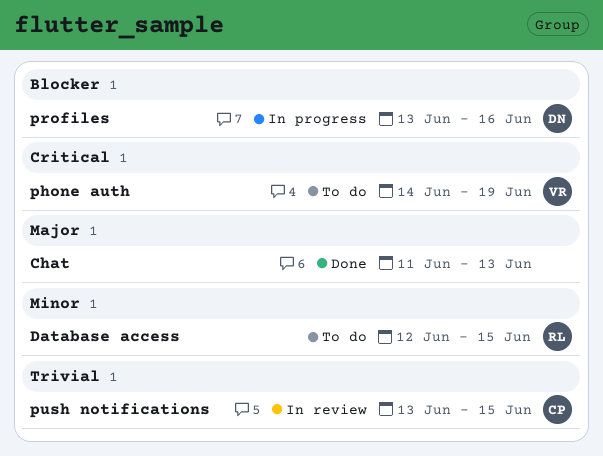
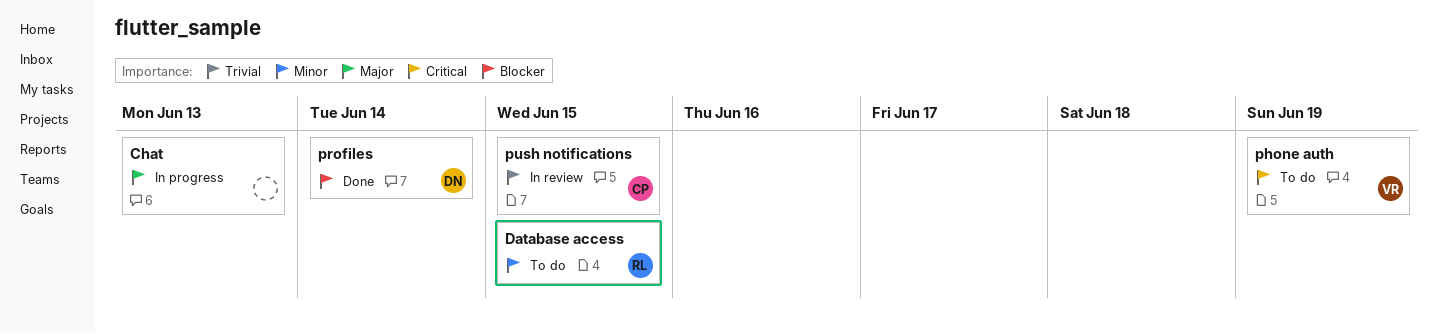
Chat, status: Done -> In progress
profiles, status: In progress -> Done
profiles, due: Jun 16 -> Jun 14

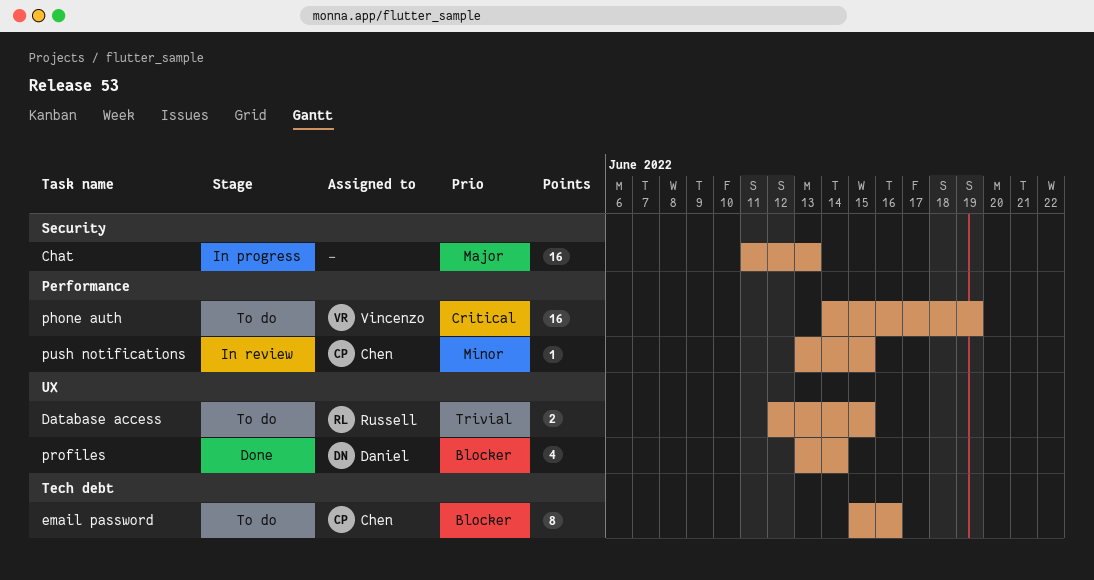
Database access, priority: Minor -> Trivial
email password: none -> present
push notifications, priority: Trivial -> Minor

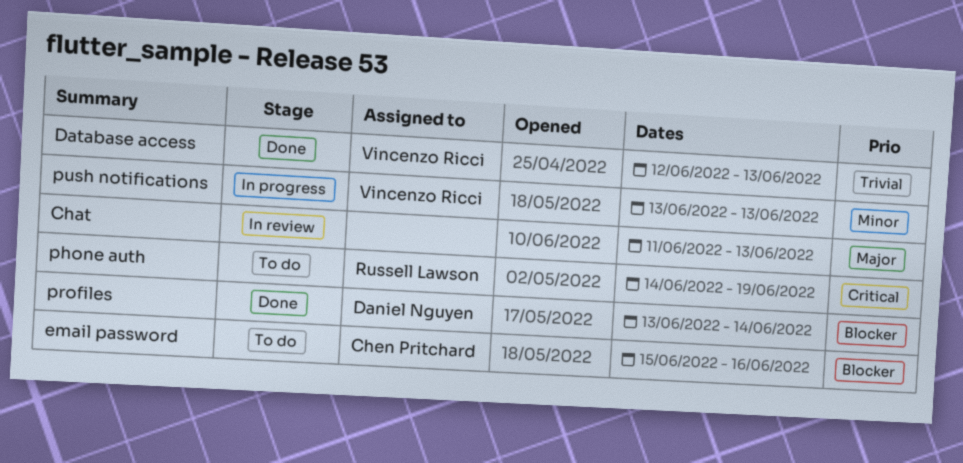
Chat, status: In progress -> In review
Database access, status: To do -> Done
Database access, owner: Russell Lawson -> Vincenzo Ricci
Database access, due: Jun 15 -> Jun 13
phone auth, owner: Vincenzo Ricci -> Russell Lawson
push notifications, status: In review -> In progress
push notifications, owner: Chen Pritchard -> Vincenzo Ricci
push notifications, due: Jun 15 -> Jun 13

